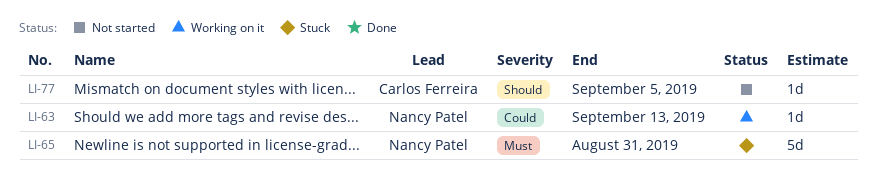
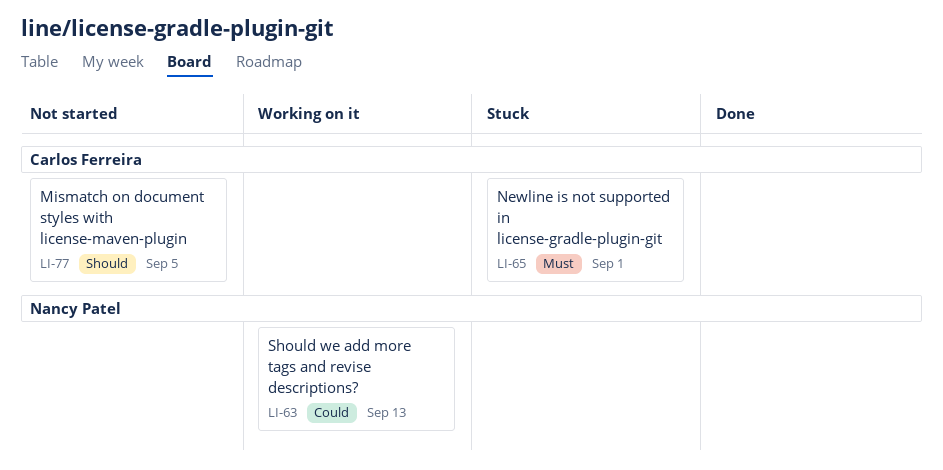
LI-65, owner: Nancy Patel -> Carlos Ferreira
LI-65, due: Aug 31 -> Sep 1

